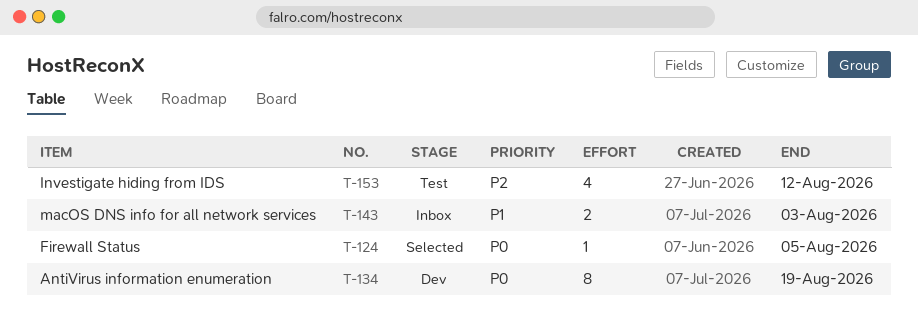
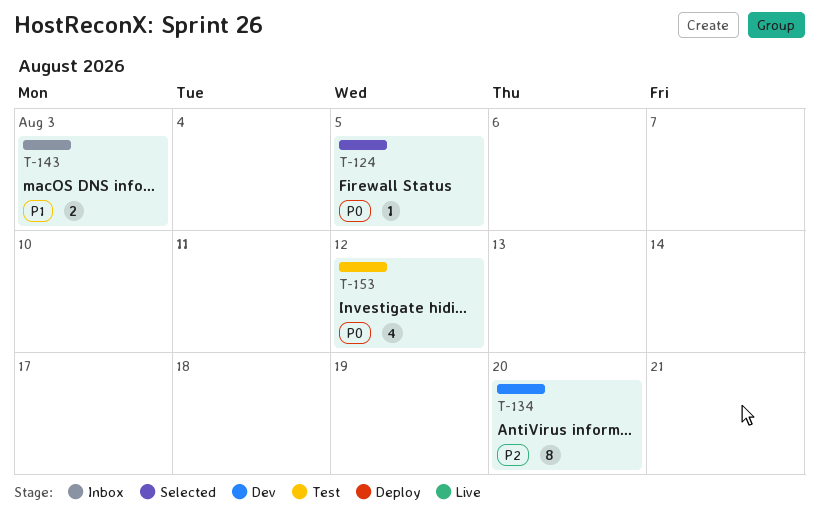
T-134, priority: P0 -> P2
T-134, due: Aug 19 -> Aug 20
T-153, priority: P2 -> P0

